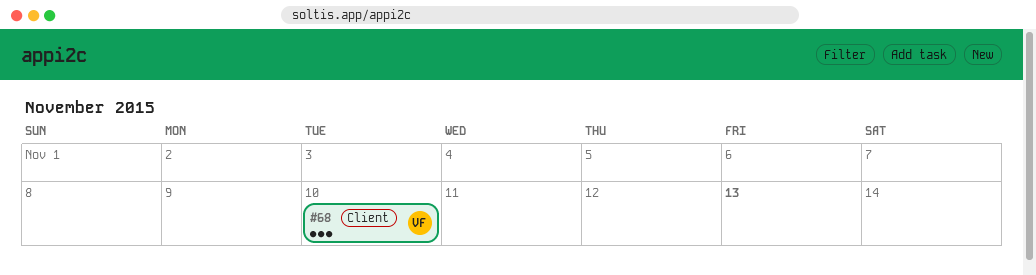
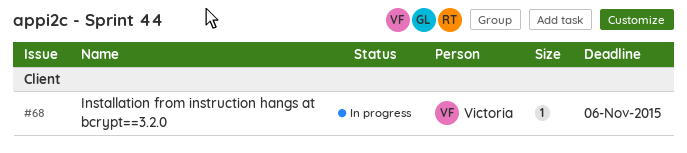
#68, estimate: 3 -> 1
#68, due: Nov 10 -> Nov 6

